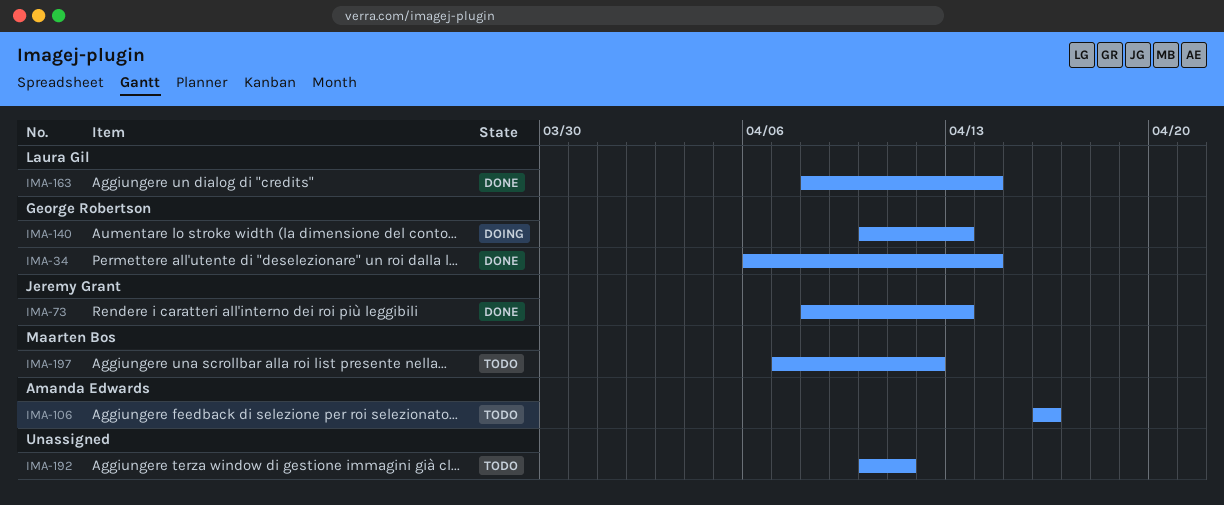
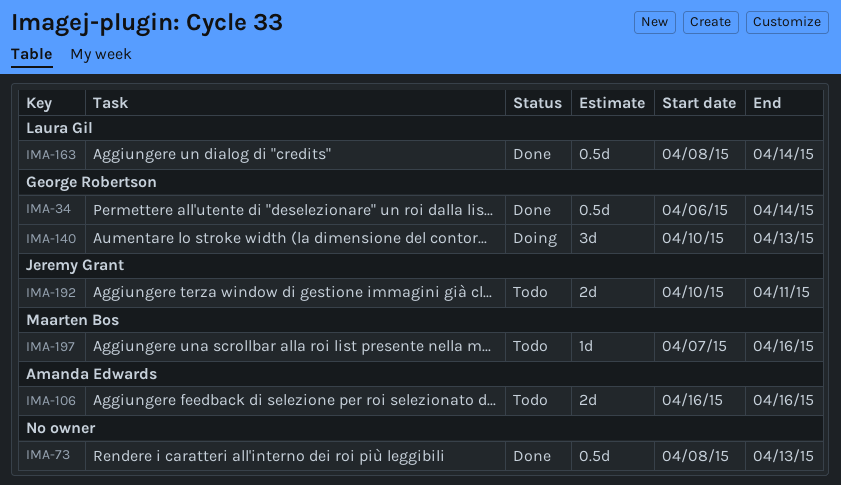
IMA-73, owner: Jeremy Grant -> none
IMA-192, owner: none -> Jeremy Grant
IMA-197, due: Apr 12 -> Apr 16

